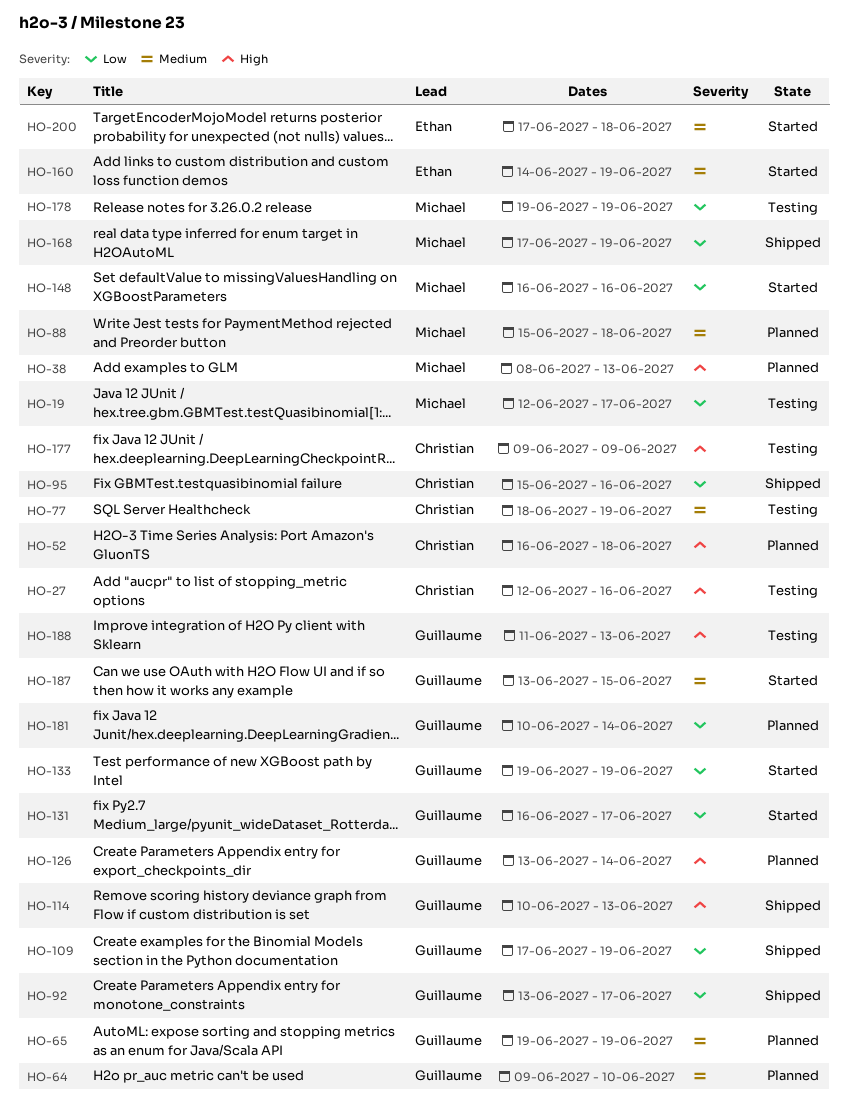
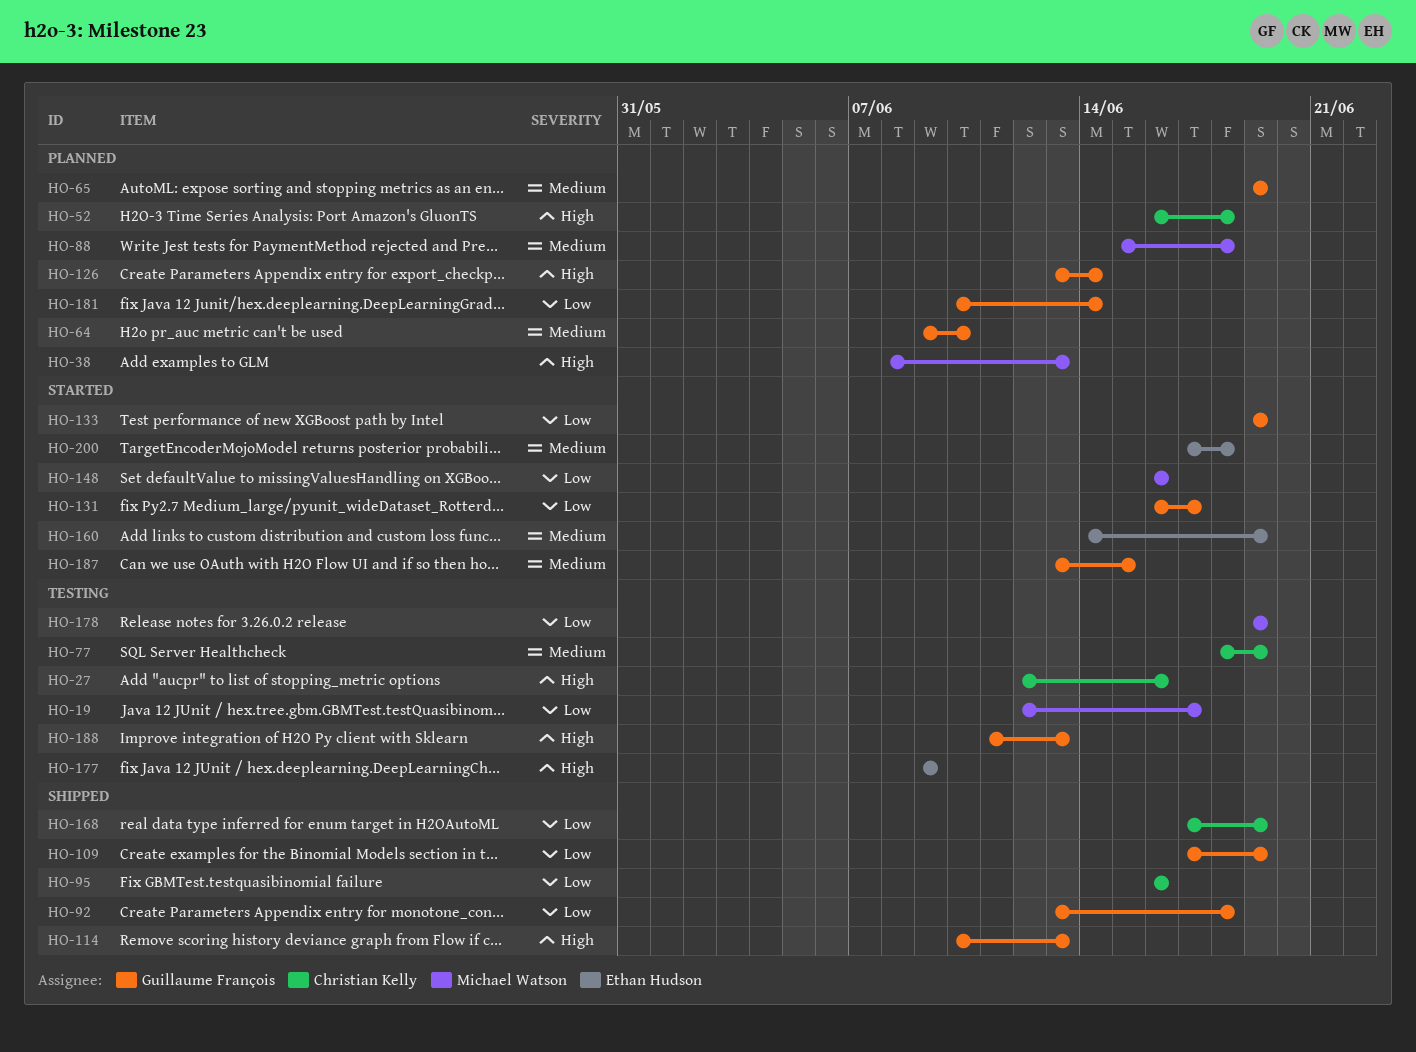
HO-92, due: Jun 17 -> Jun 18
HO-95, start: Jun 15 -> Jun 16
HO-168, owner: Michael Watson -> Christian Kelly
HO-177, owner: Christian Kelly -> Ethan Hudson

